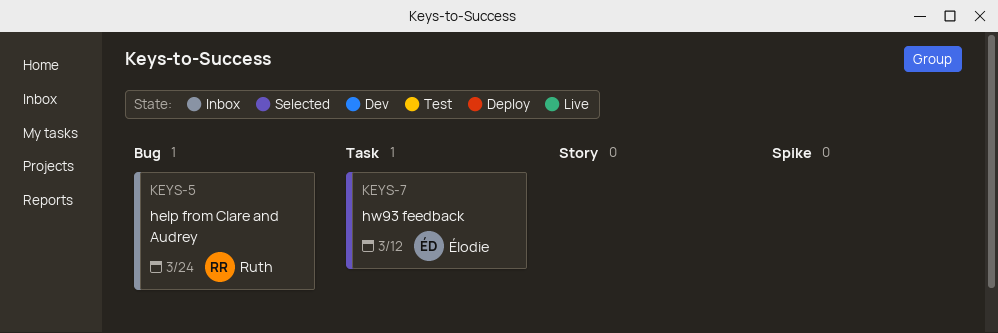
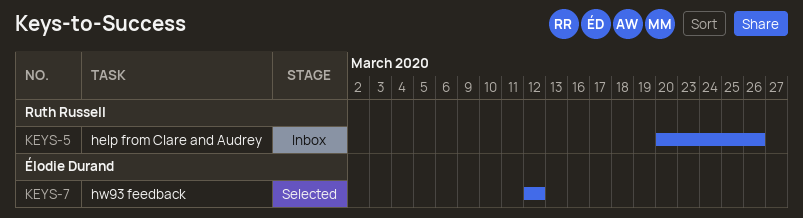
KEYS-5, due: Mar 24 -> Mar 26

